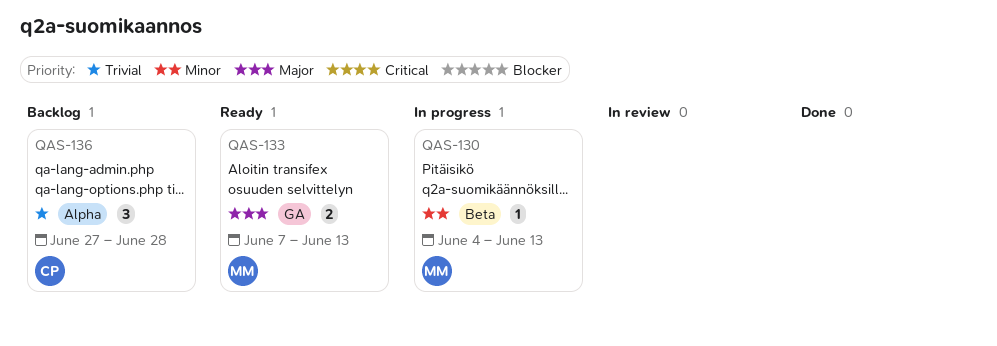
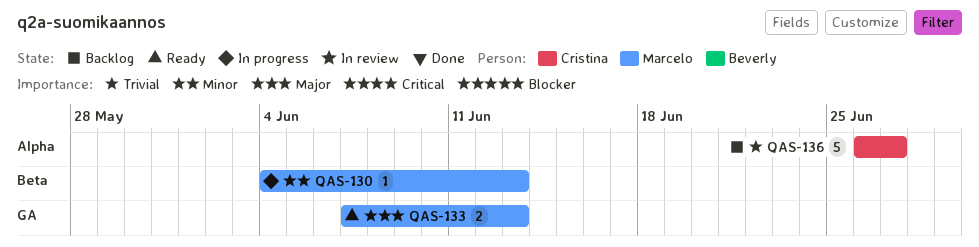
QAS-136, estimate: 3 -> 5
QAS-136, start: Jun 27 -> Jun 26
QAS-136, due: Jun 28 -> Jun 27

